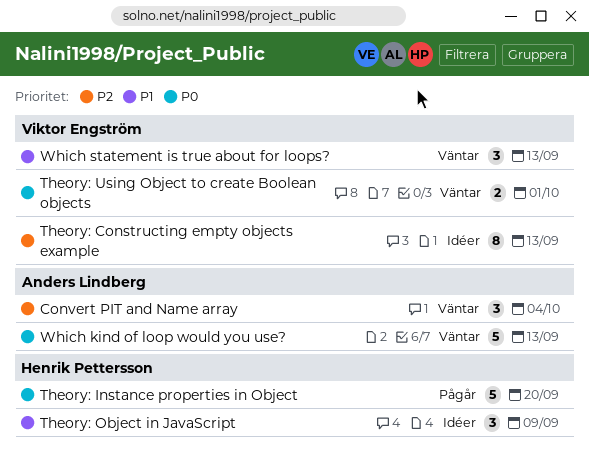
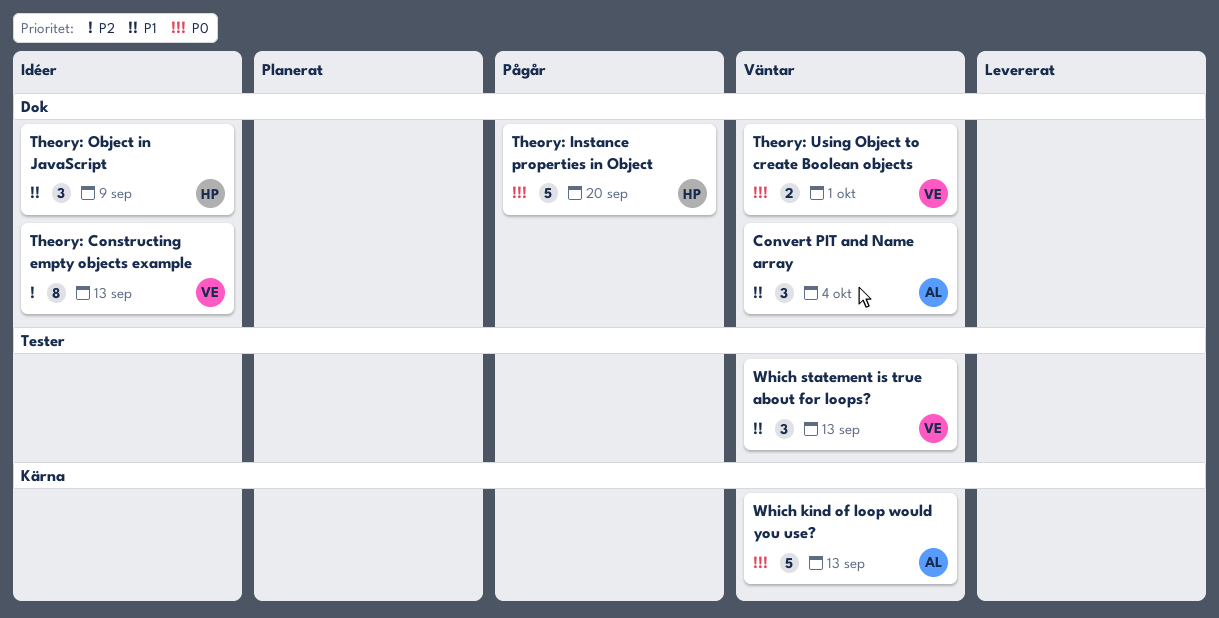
Convert PIT and Name array, priority: P2 -> P1

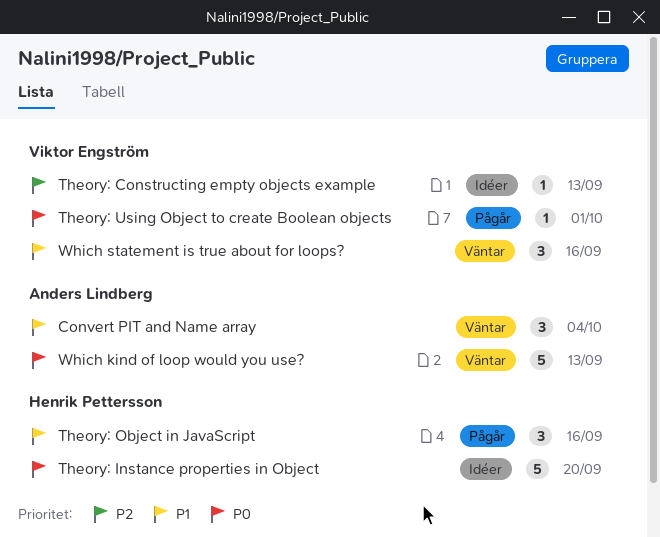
Theory: Constructing empty objects example, estimate: 8 -> 1
Theory: Instance properties in Object, status: Pågår -> Idéer
Theory: Object in JavaScript, status: Idéer -> Pågår
Theory: Object in JavaScript, due: Sep 9 -> Sep 16
Theory: Using Object to create Boolean objects, status: Väntar -> Pågår
Theory: Using Object to create Boolean objects, estimate: 2 -> 1
Which statement is true about for loops?, due: Sep 13 -> Sep 16

